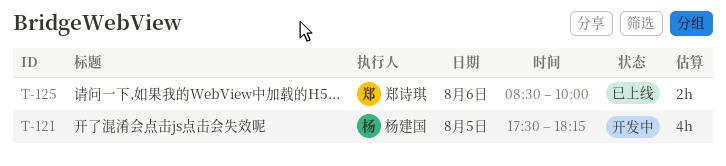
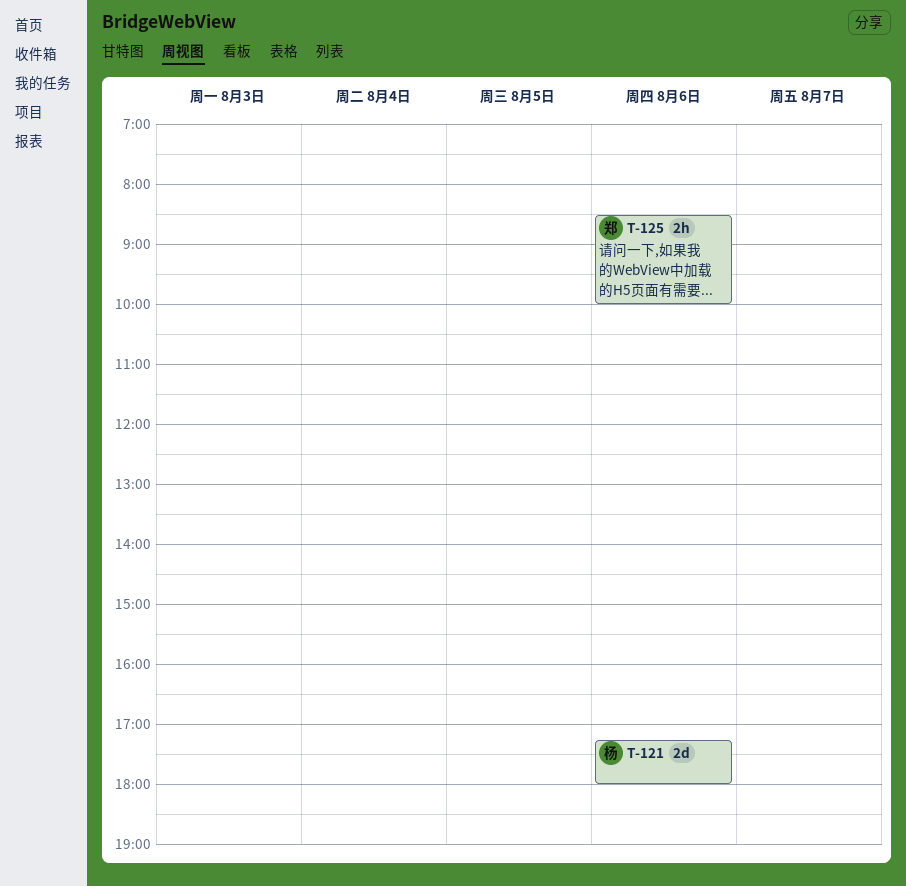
T-121, estimate: 4h -> 2d
T-121, day: Aug 5 -> Aug 6
T-121, begins: 17:30 -> 17:15
T-121, ends: 18:15 -> 18:00

